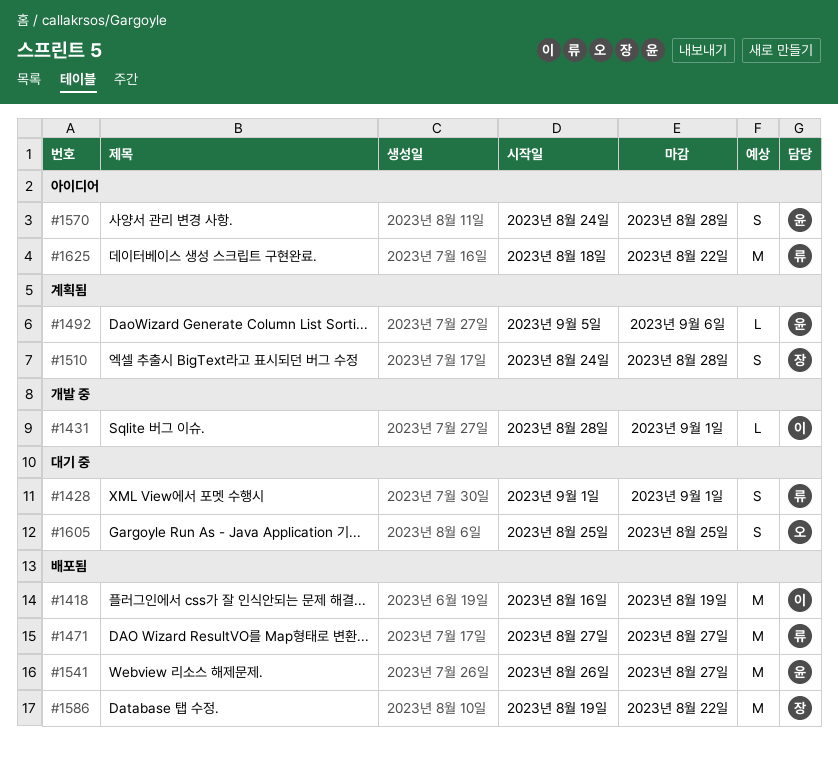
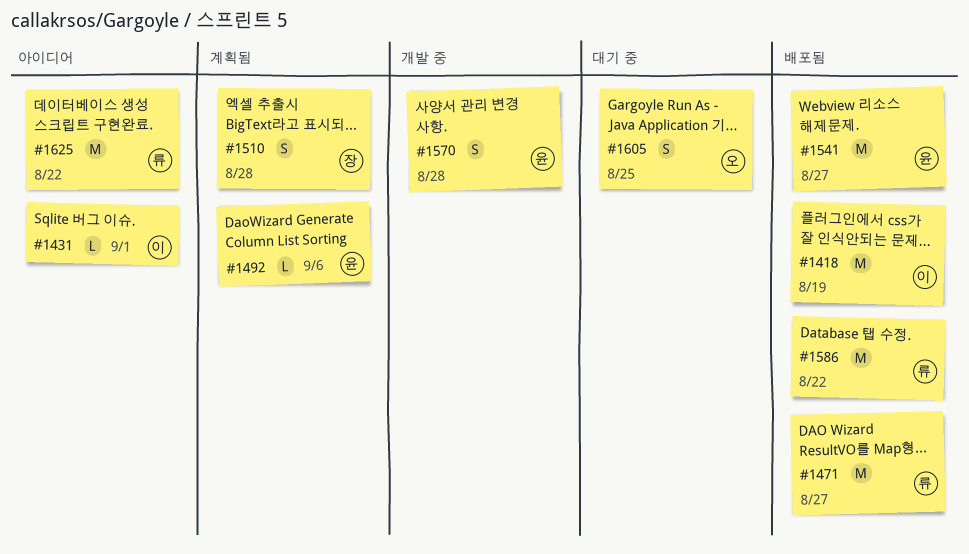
#1428: present -> none
#1431, status: 개발 중 -> 아이디어
#1570, status: 아이디어 -> 개발 중
#1586, owner: 장 -> 류

